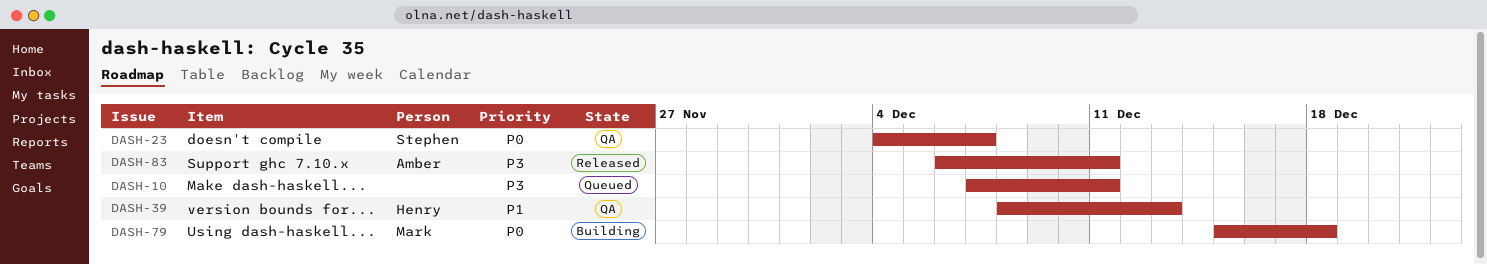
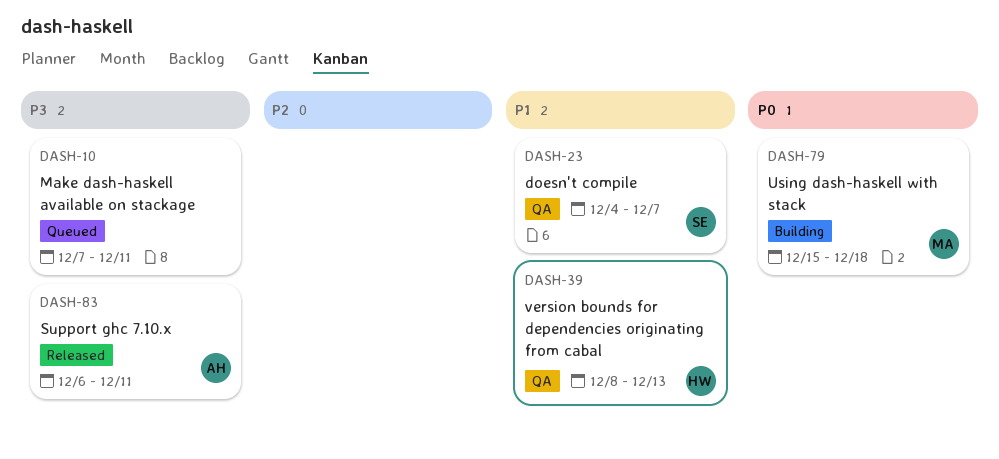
DASH-23, priority: P0 -> P1

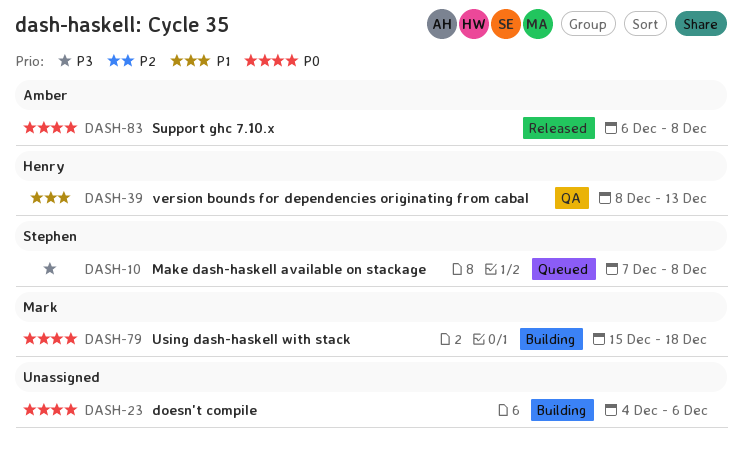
DASH-10, owner: none -> Stephen
DASH-10, due: Dec 11 -> Dec 8
DASH-23, status: QA -> Building
DASH-23, owner: Stephen -> none
DASH-23, priority: P1 -> P0
DASH-23, due: Dec 7 -> Dec 6
DASH-83, priority: P3 -> P0
DASH-83, due: Dec 11 -> Dec 8

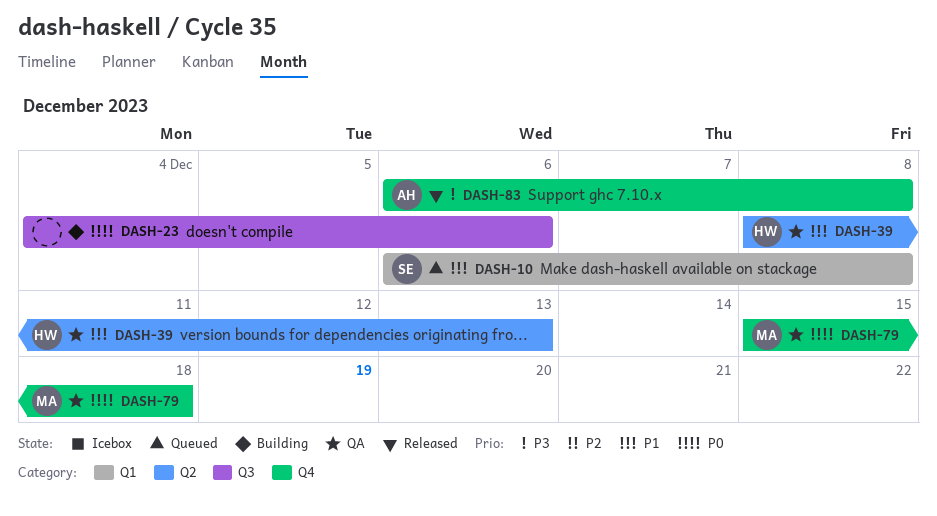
DASH-10, priority: P3 -> P1
DASH-10, start: Dec 7 -> Dec 6
DASH-79, status: Building -> QA
DASH-83, priority: P0 -> P3

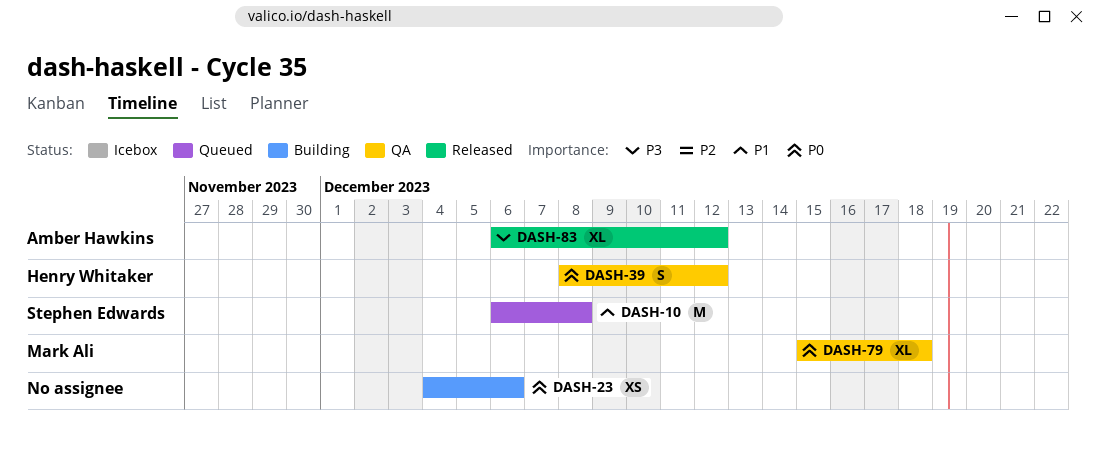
DASH-39, priority: P1 -> P0
DASH-39, due: Dec 13 -> Dec 12
DASH-83, due: Dec 8 -> Dec 12

